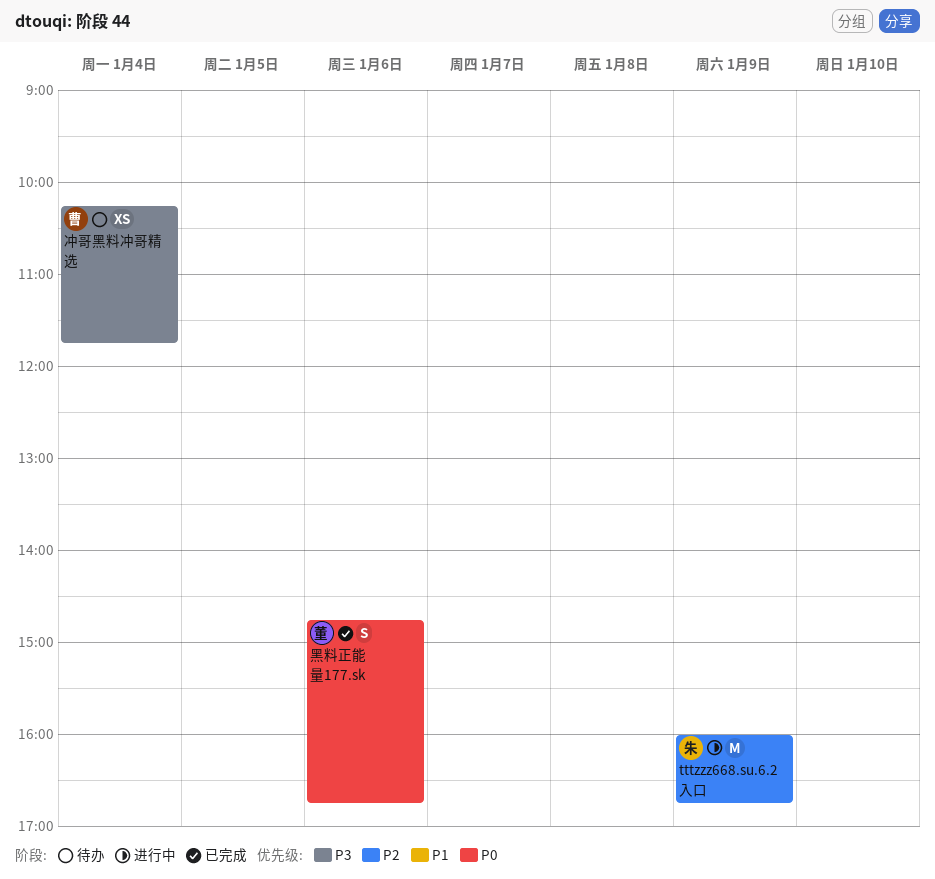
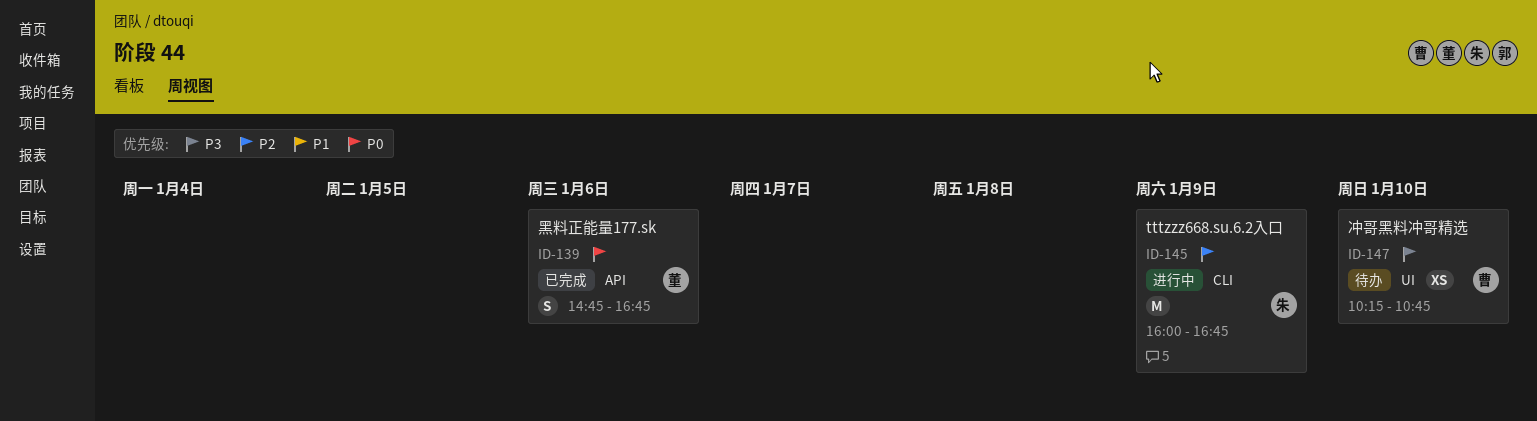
冲哥黑料冲哥精选, day: Jan 4 -> Jan 10
冲哥黑料冲哥精选, ends: 11:45 -> 10:45

